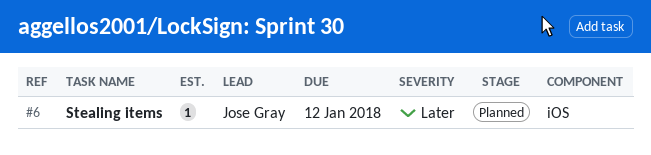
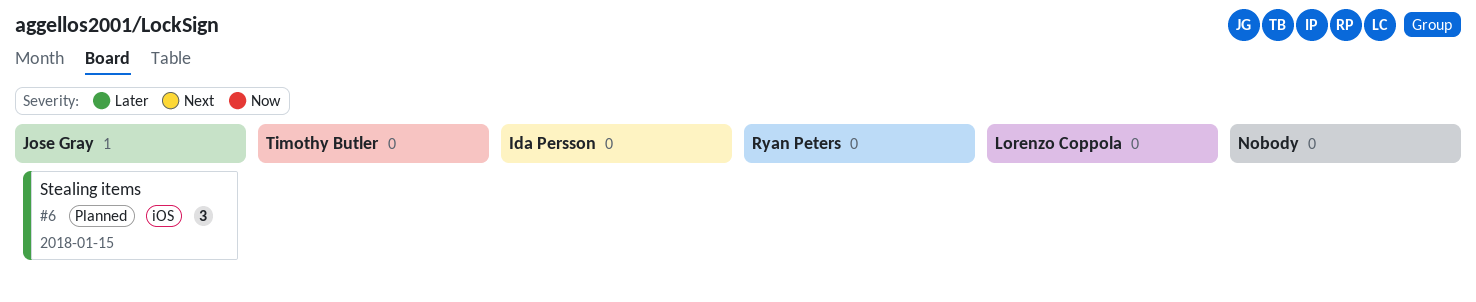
#6, estimate: 1 -> 3
#6, due: Jan 12 -> Jan 15

